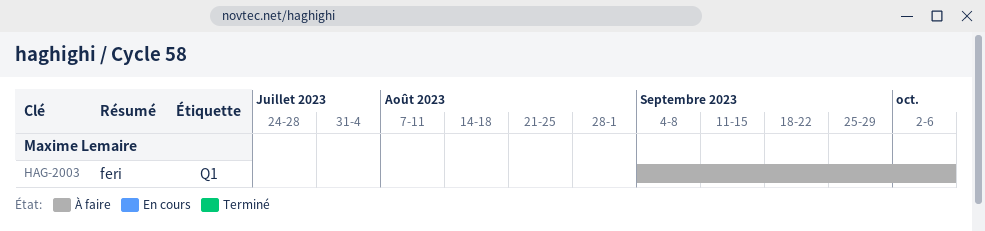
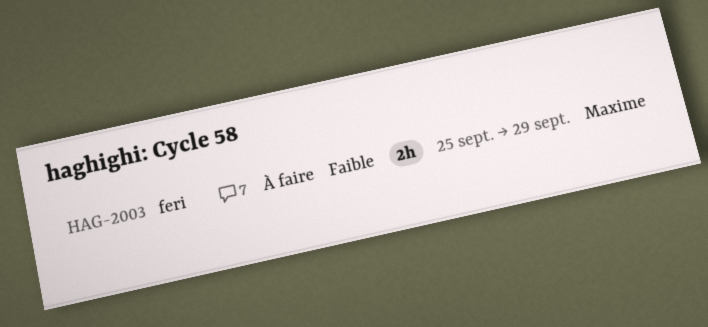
HAG-2003, start: Sep 4 -> Sep 25
HAG-2003, due: Oct 6 -> Sep 29

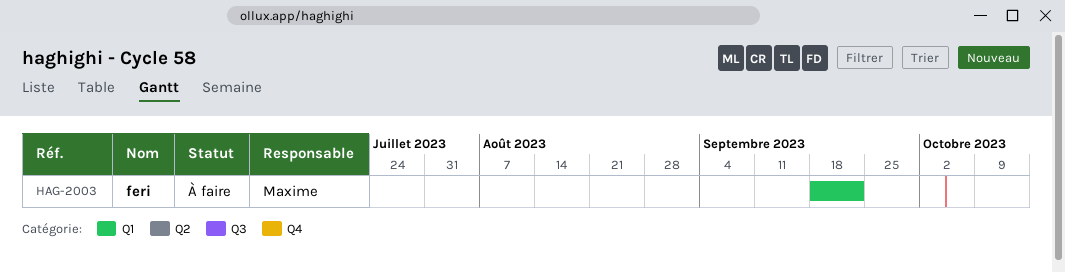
HAG-2003, start: Sep 25 -> Sep 18
HAG-2003, due: Sep 29 -> Sep 22

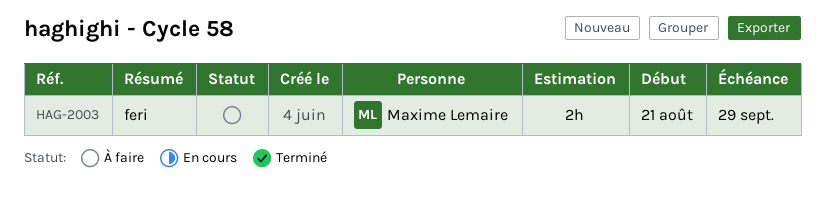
HAG-2003, start: Sep 18 -> Aug 21
HAG-2003, due: Sep 22 -> Sep 29

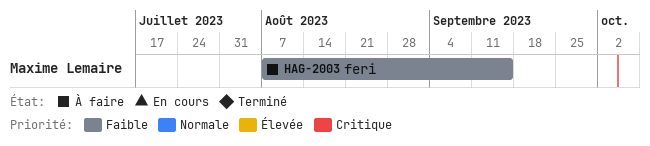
HAG-2003, start: Aug 21 -> Aug 7
HAG-2003, due: Sep 29 -> Sep 15

